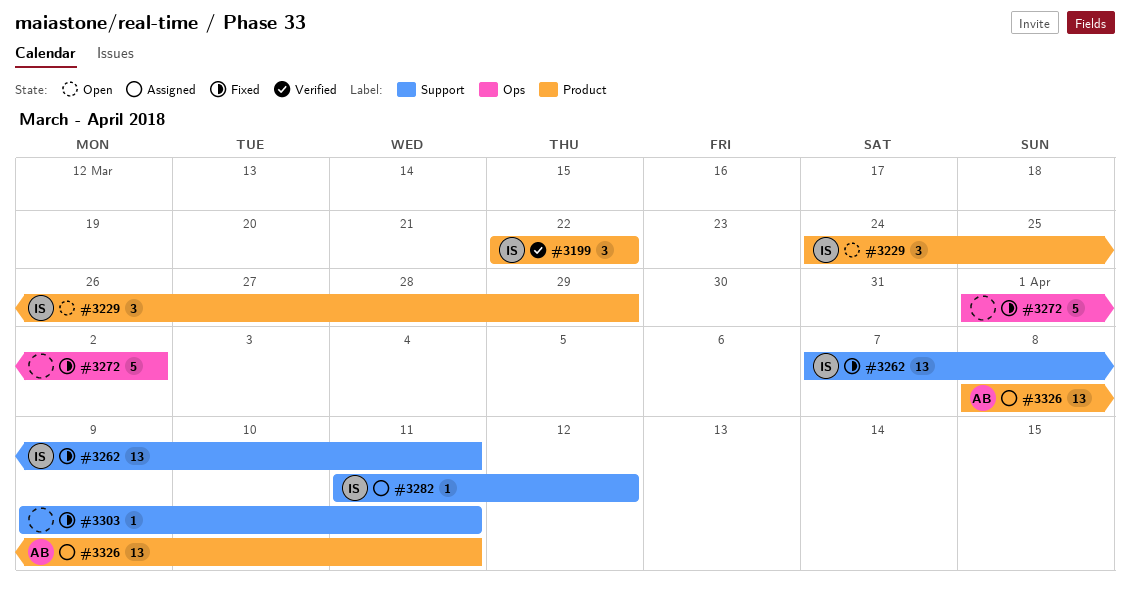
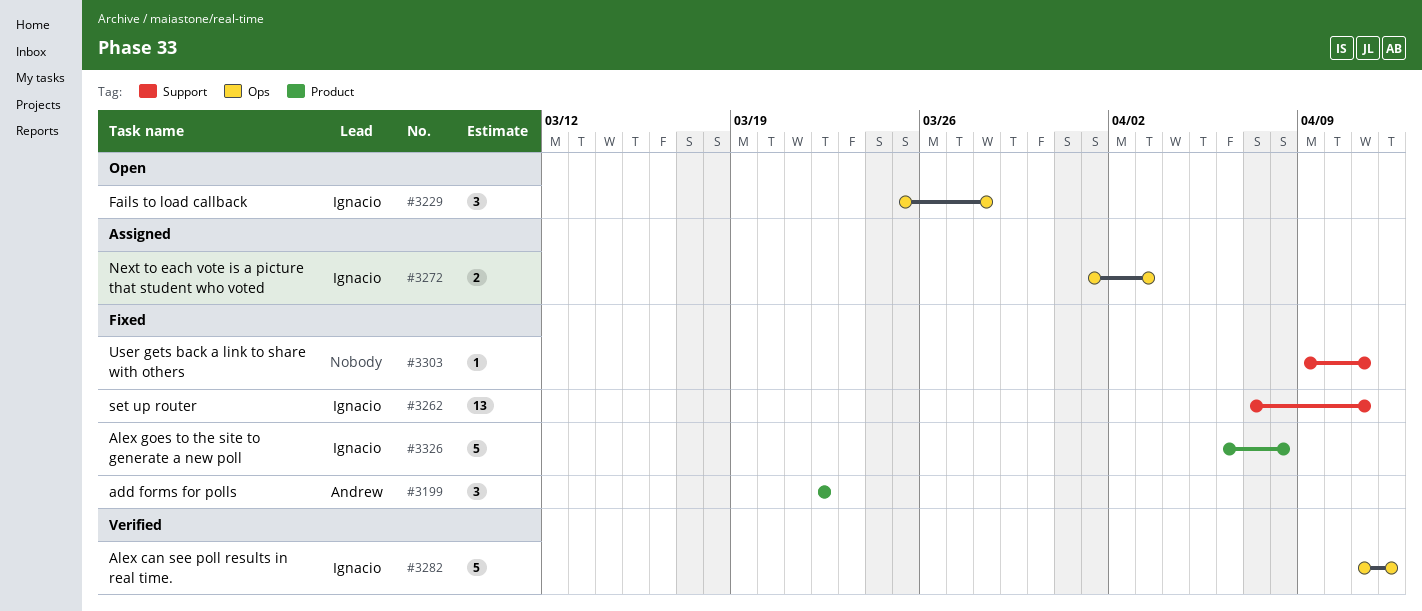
#3199, status: Verified -> Fixed
#3199, owner: Ignacio -> Andrew
#3229, label: Product -> Ops
#3229, start: Mar 24 -> Mar 25
#3229, due: Mar 29 -> Mar 28
#3272, status: Fixed -> Assigned
#3272, owner: none -> Ignacio
#3272, estimate: 5 -> 2
#3272, due: Apr 2 -> Apr 3
#3282, status: Assigned -> Verified
#3282, label: Support -> Ops
#3282, estimate: 1 -> 5
#3326, status: Assigned -> Fixed
#3326, owner: Andrew -> Ignacio
#3326, estimate: 13 -> 5
#3326, start: Apr 8 -> Apr 6
#3326, due: Apr 11 -> Apr 8

